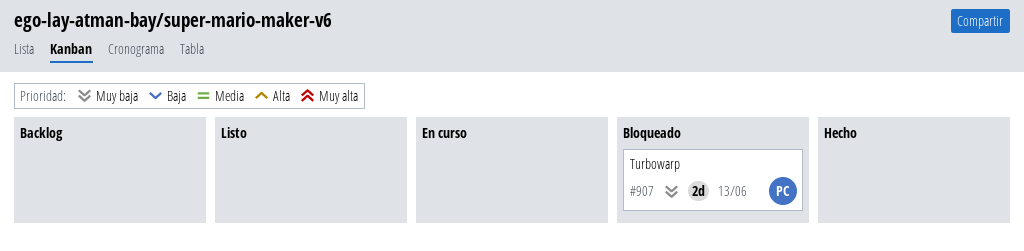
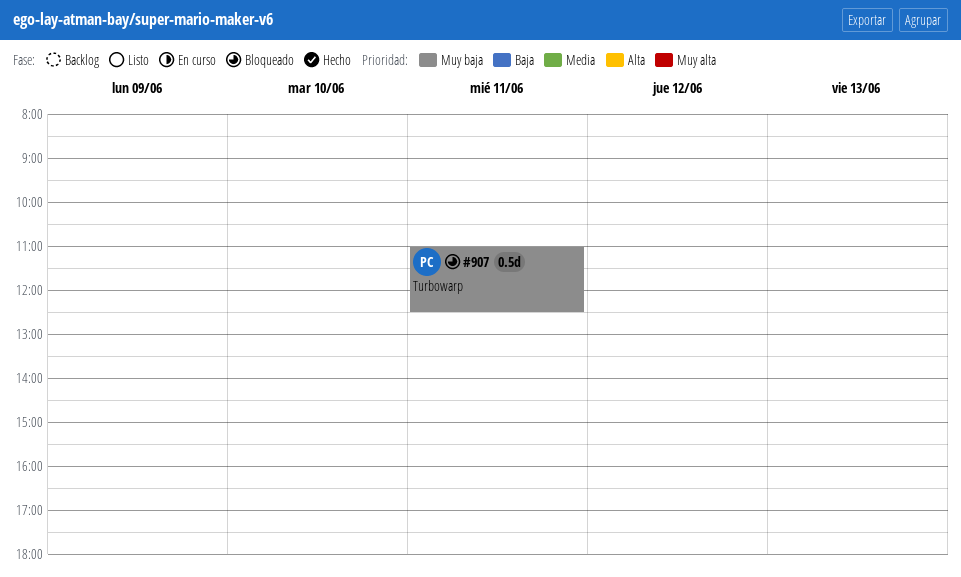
#907, estimate: 2d -> 0.5d
#907, day: Jun 13 -> Jun 11

